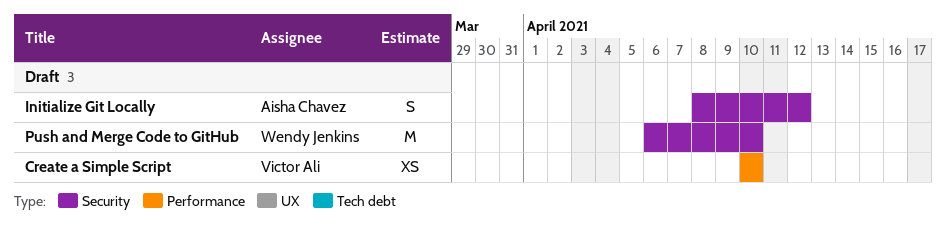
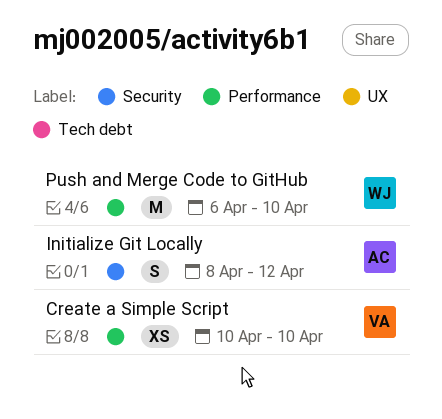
Push and Merge Code to GitHub, label: Security -> Performance

